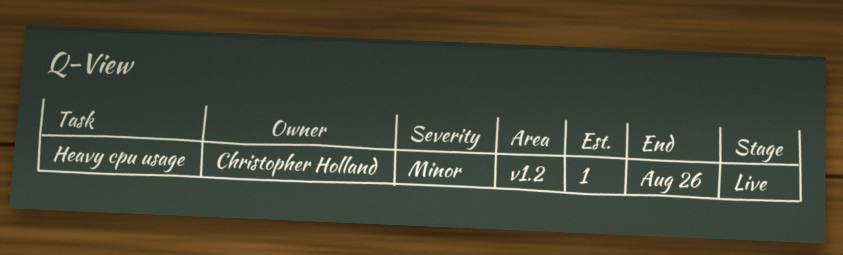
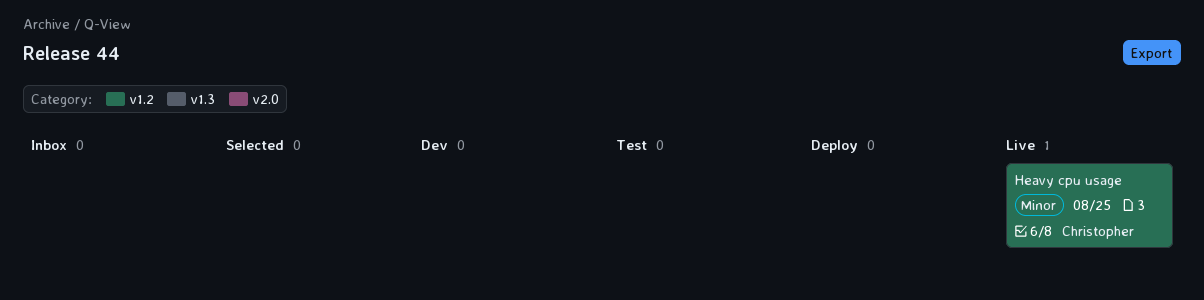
Heavy cpu usage, due: Aug 26 -> Aug 25

